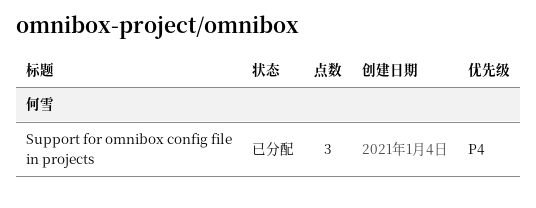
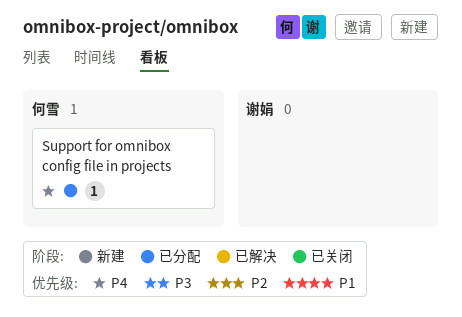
Support for omnibox config file in projects, estimate: 3 -> 1

